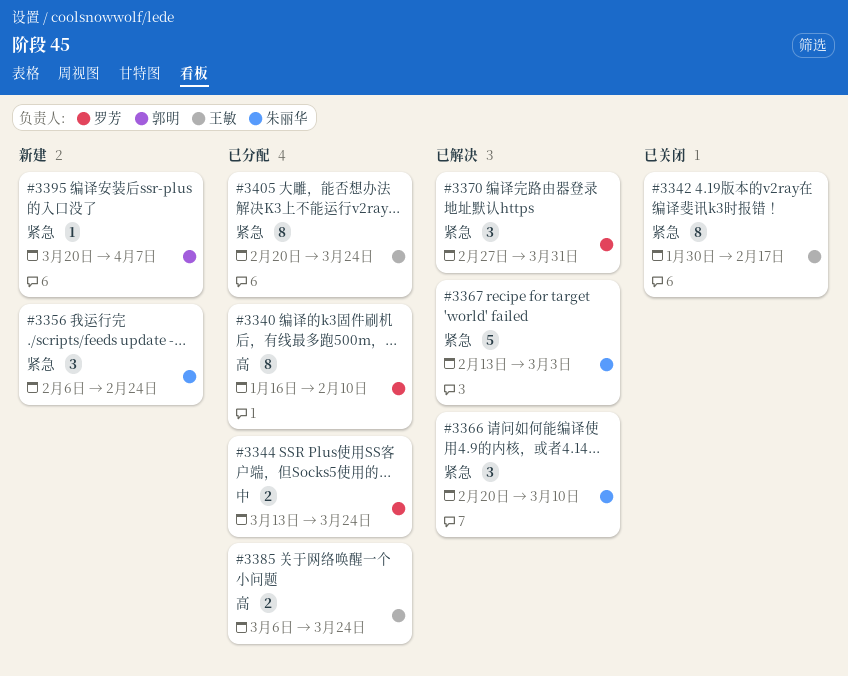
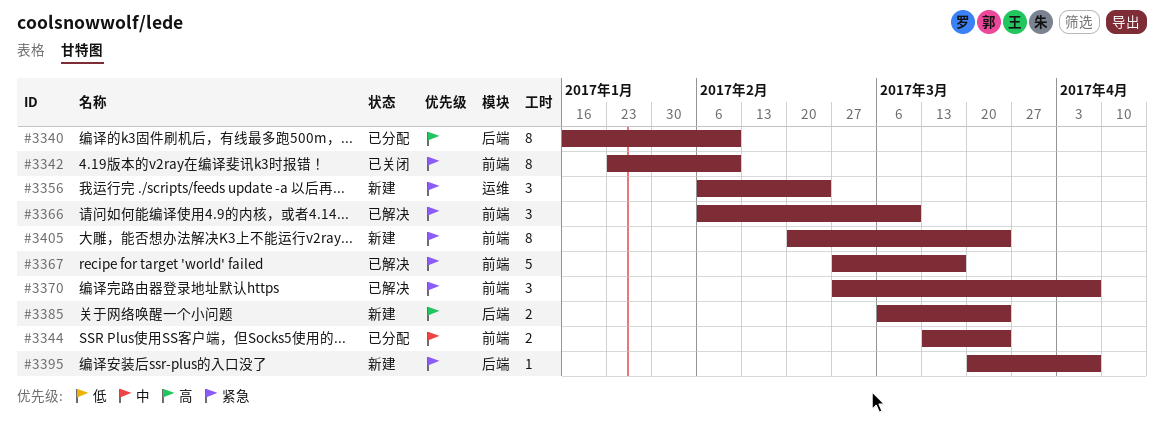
#3342, start: Jan 30 -> Jan 23
#3342, due: Feb 17 -> Feb 10
#3366, start: Feb 20 -> Feb 6
#3367, start: Feb 13 -> Feb 27
#3367, due: Mar 3 -> Mar 17
#3370, due: Mar 31 -> Apr 7
#3385, status: 已分配 -> 新建
#3405, status: 已分配 -> 新建

